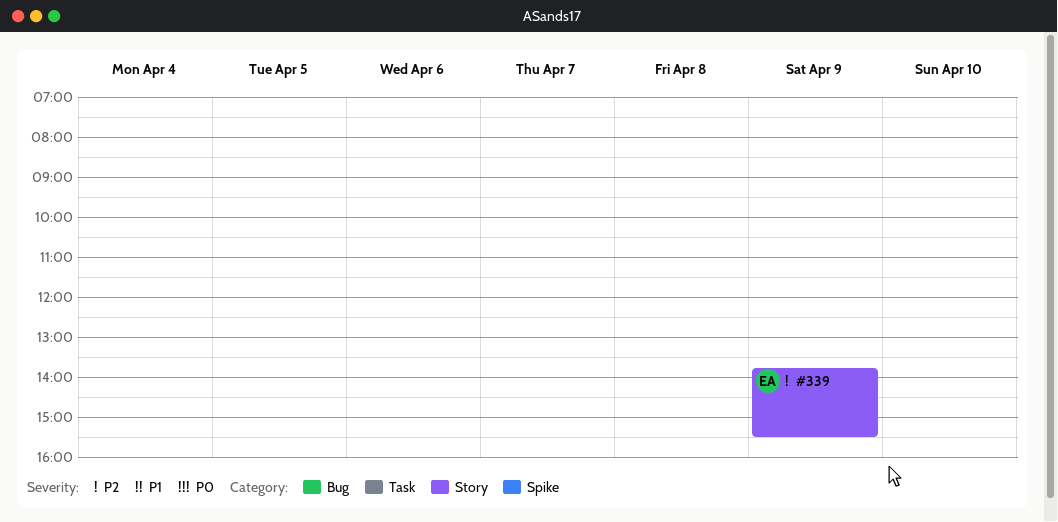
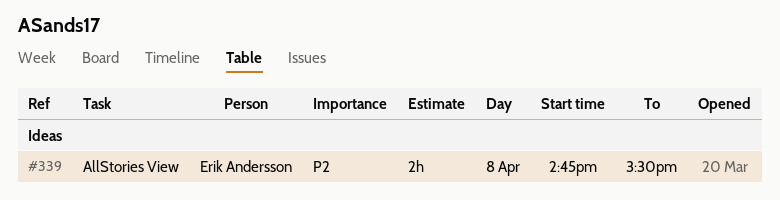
#339, day: Apr 9 -> Apr 8
#339, begins: 13:45 -> 14:45

